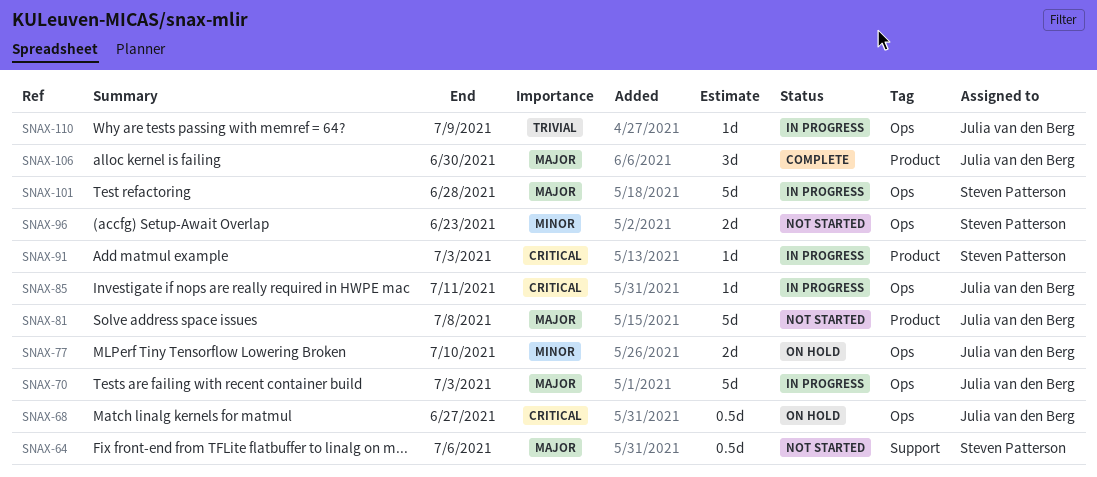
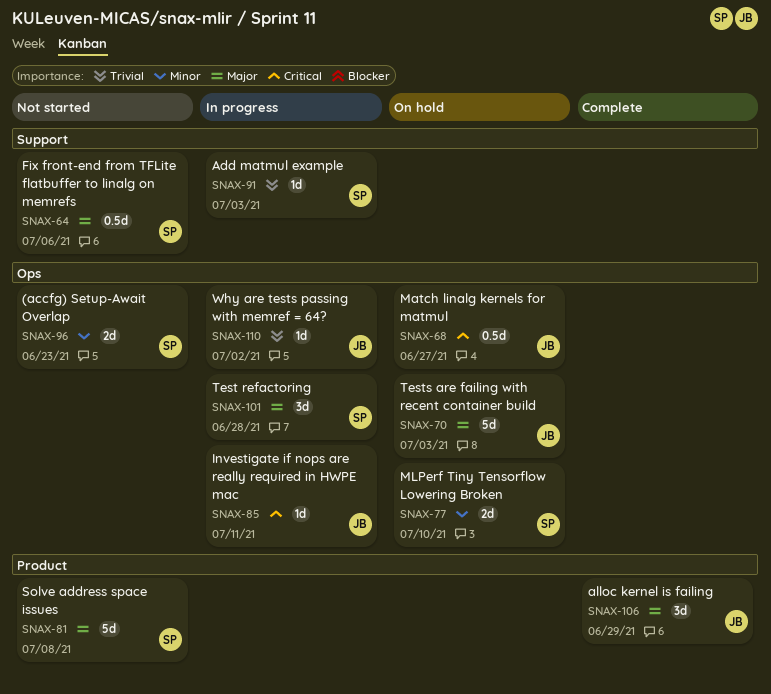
SNAX-70, status: In progress -> On hold
SNAX-77, owner: Julia van den Berg -> Steven Patterson
SNAX-81, owner: Julia van den Berg -> Steven Patterson
SNAX-91, priority: Critical -> Trivial
SNAX-91, label: Product -> Support
SNAX-101, estimate: 5d -> 3d
SNAX-106, due: Jun 30 -> Jun 29
SNAX-110, due: Jul 9 -> Jul 2

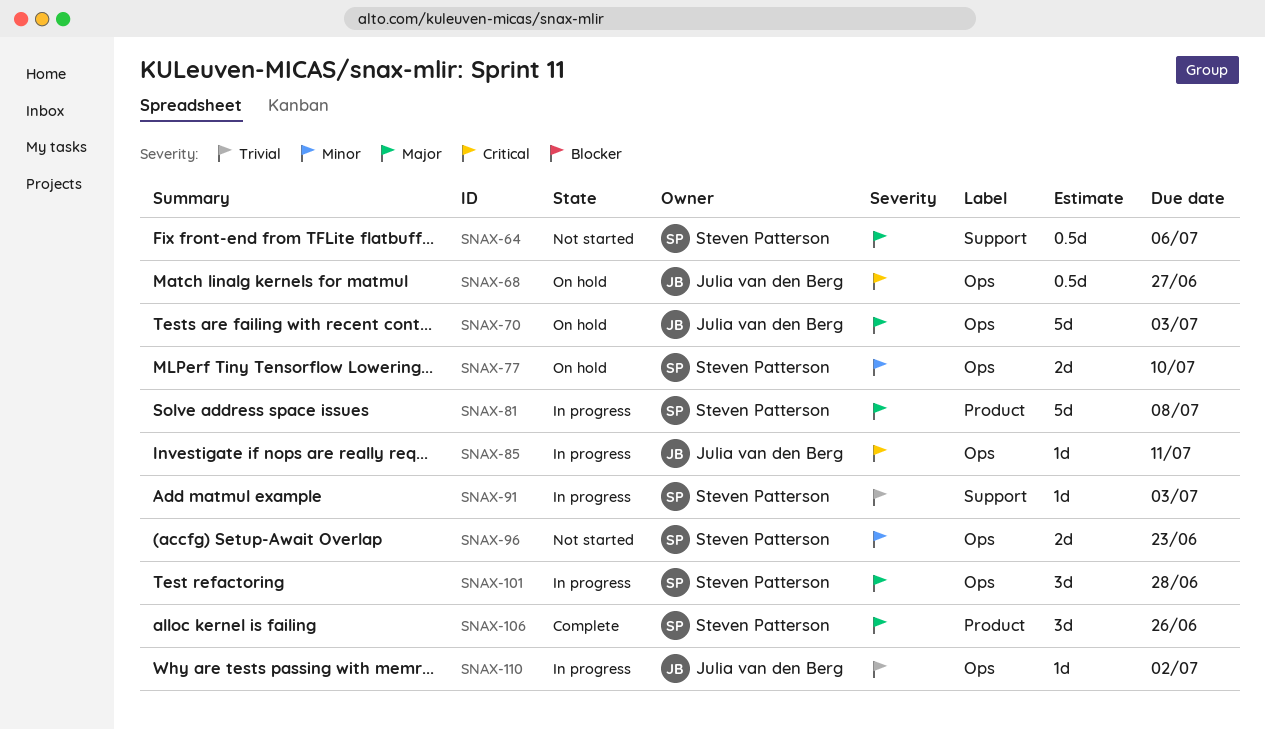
SNAX-81, status: Not started -> In progress
SNAX-106, owner: Julia van den Berg -> Steven Patterson
SNAX-106, due: Jun 29 -> Jun 26

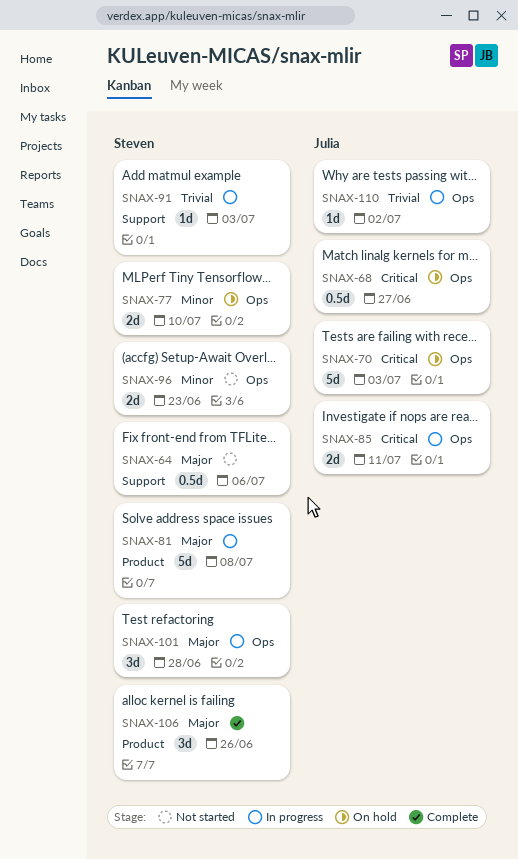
SNAX-70, priority: Major -> Critical
SNAX-85, estimate: 1d -> 2d

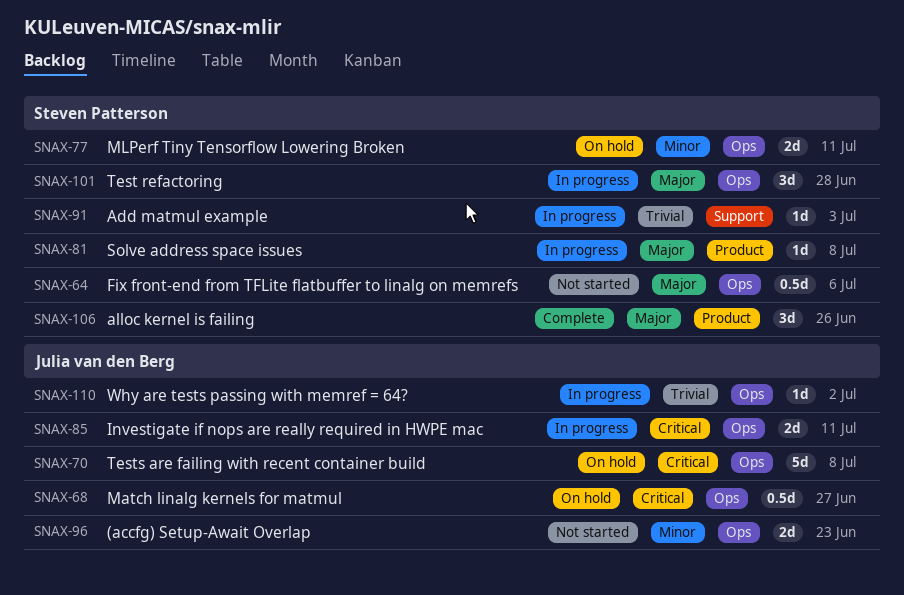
SNAX-64, label: Support -> Ops
SNAX-70, due: Jul 3 -> Jul 8
SNAX-77, due: Jul 10 -> Jul 11
SNAX-81, estimate: 5d -> 1d
SNAX-96, owner: Steven Patterson -> Julia van den Berg

